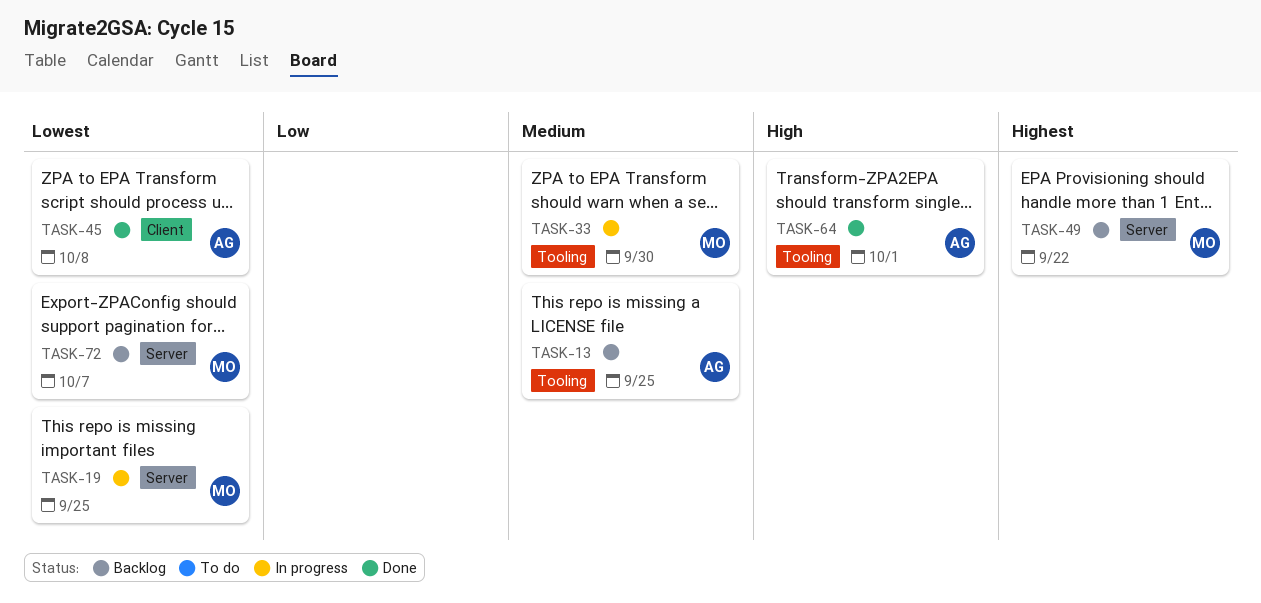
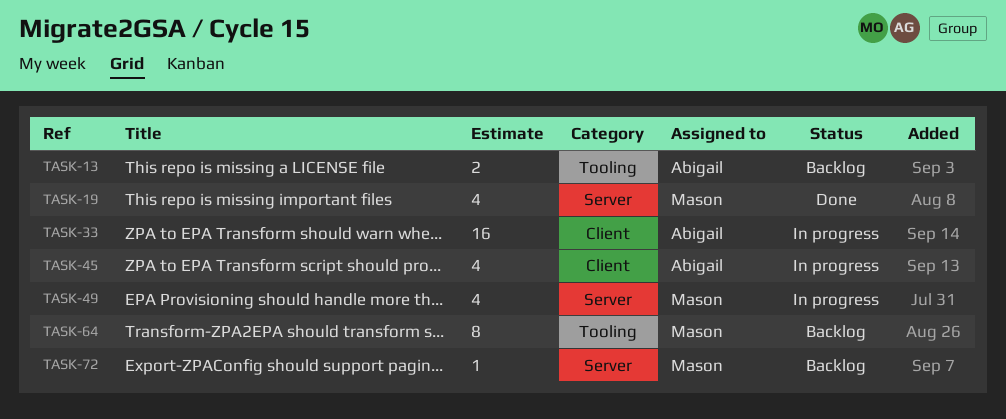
TASK-19, status: In progress -> Done
TASK-33, owner: Mason -> Abigail
TASK-33, label: Tooling -> Client
TASK-45, status: Done -> In progress
TASK-49, status: Backlog -> In progress
TASK-64, status: Done -> Backlog
TASK-64, owner: Abigail -> Mason

